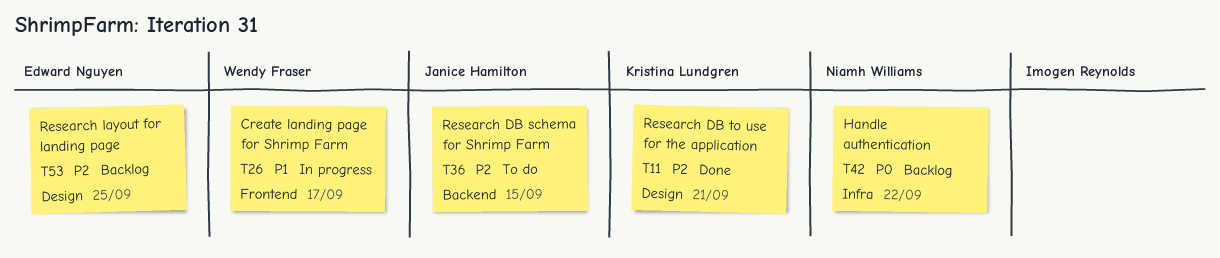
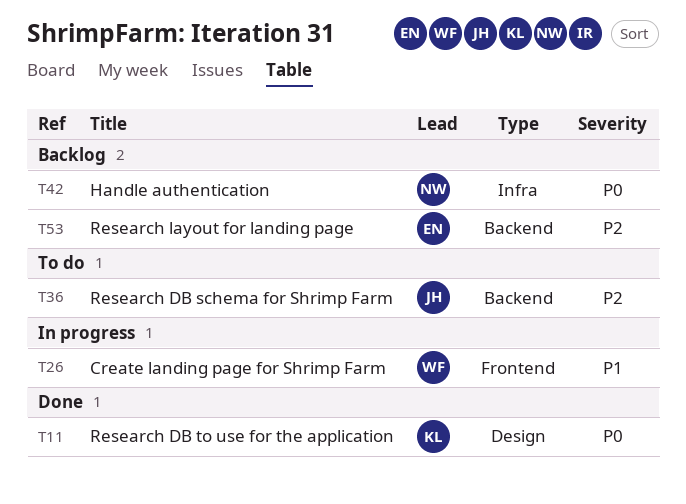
T11, priority: P2 -> P0
T53, label: Design -> Backend

